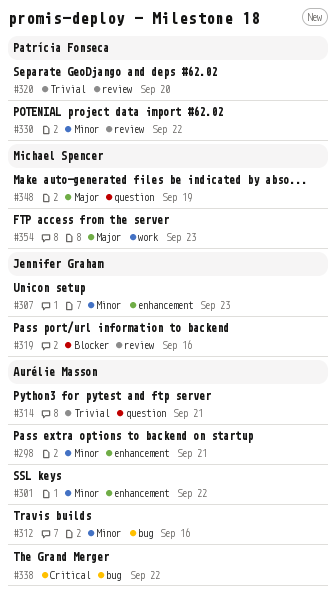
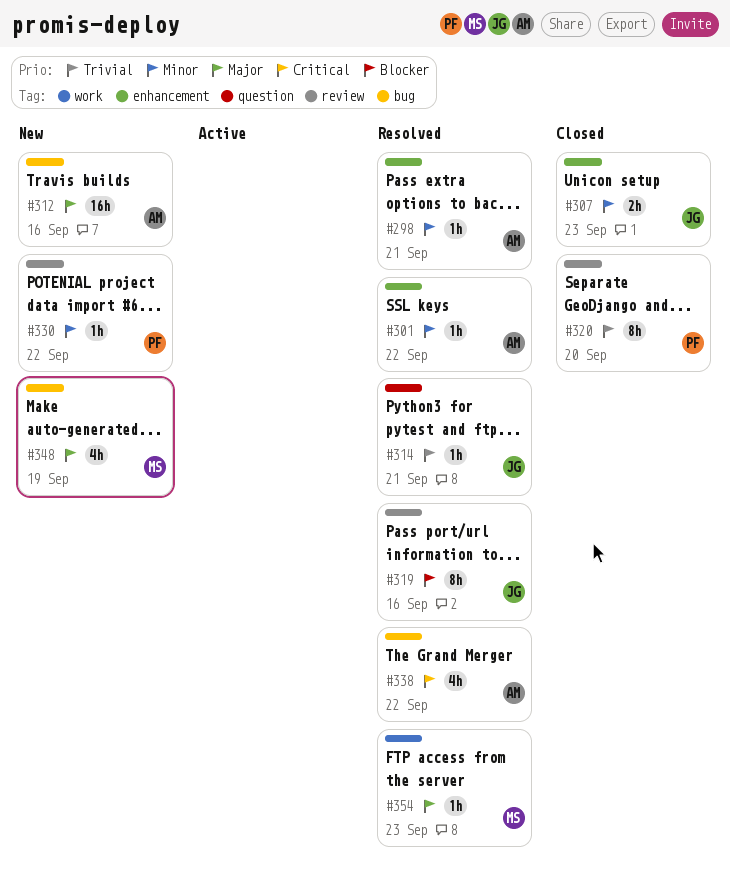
#312, priority: Minor -> Major
#314, owner: Aurélie Masson -> Jennifer Graham
#348, label: question -> bug

